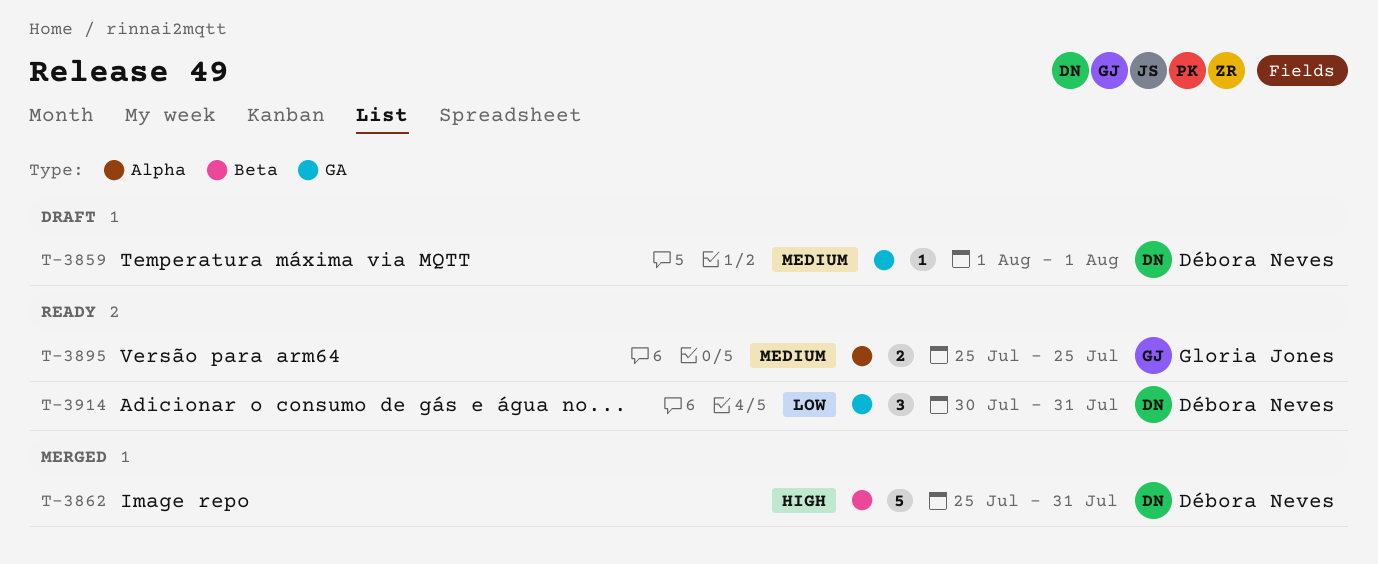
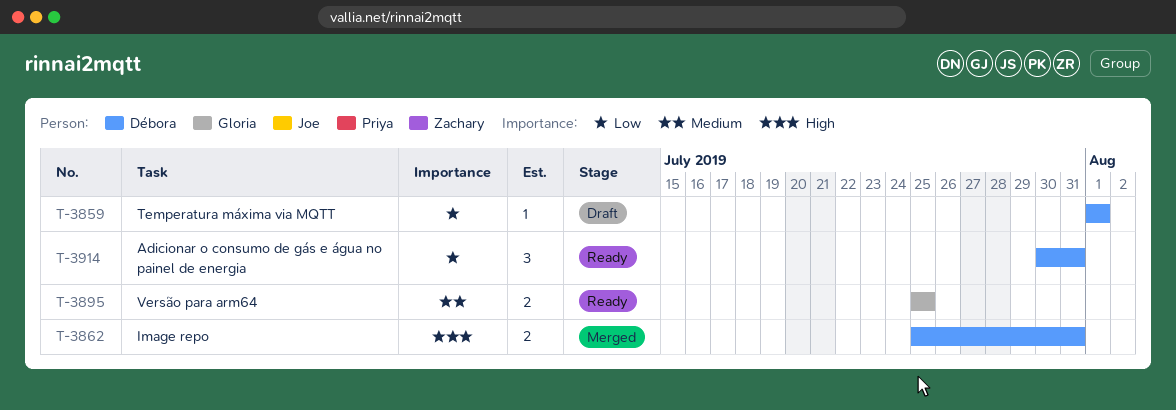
T-3859, priority: Medium -> Low
T-3862, estimate: 5 -> 2

